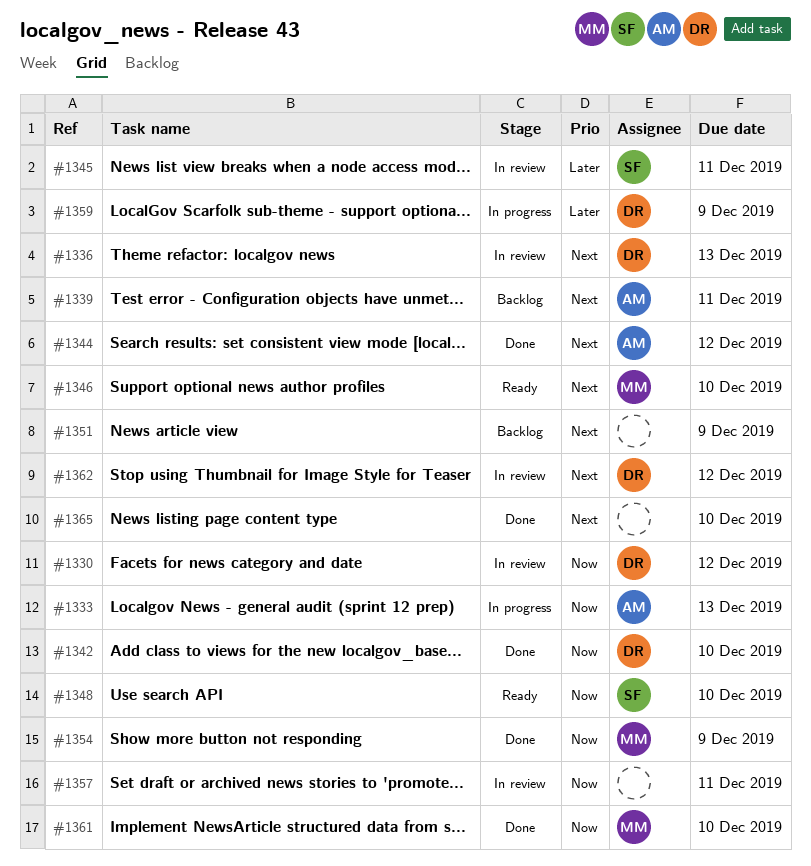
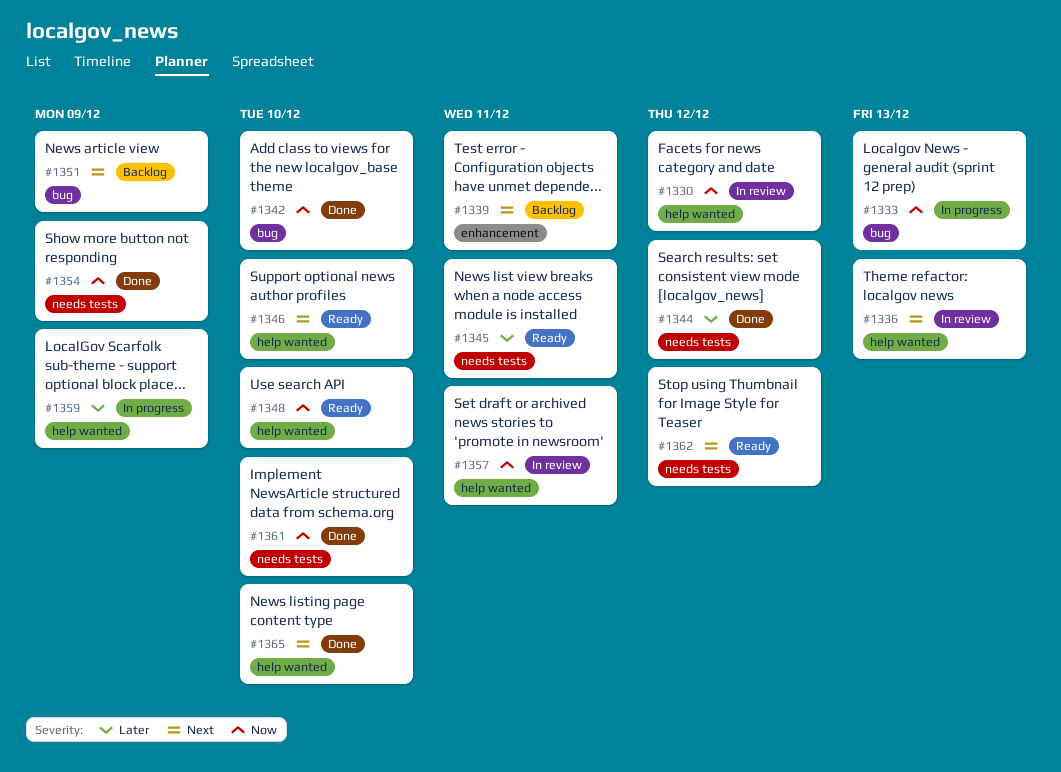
#1344, priority: Next -> Later
#1345, status: In review -> Ready
#1362, status: In review -> Ready

